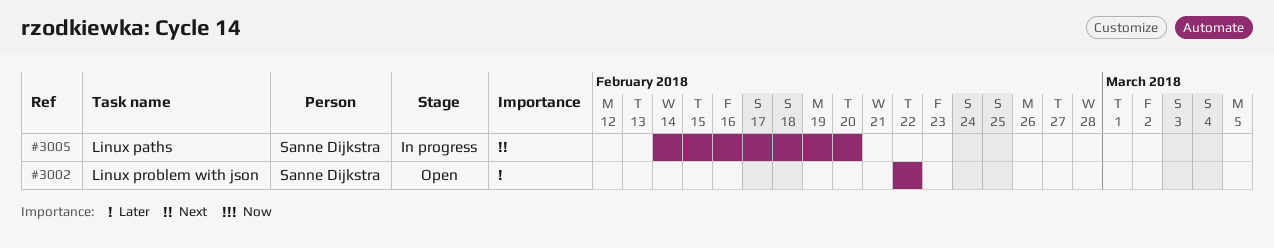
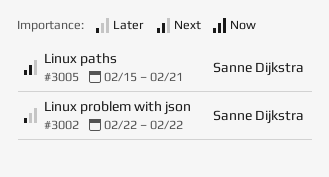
#3005, start: Feb 14 -> Feb 15
#3005, due: Feb 20 -> Feb 21

